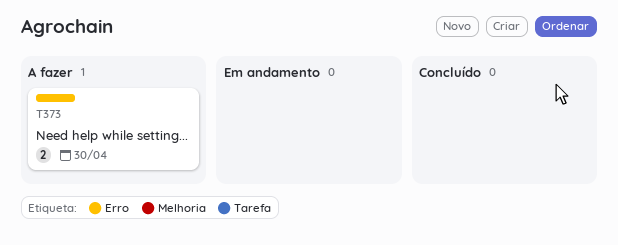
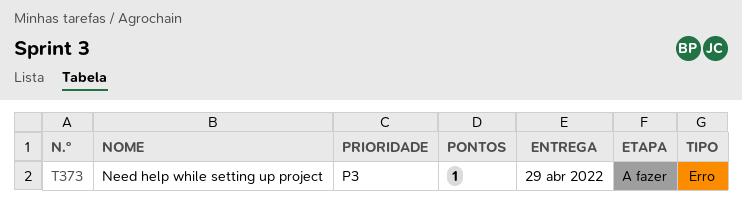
T373, estimate: 2 -> 1
T373, due: Apr 30 -> Apr 29

